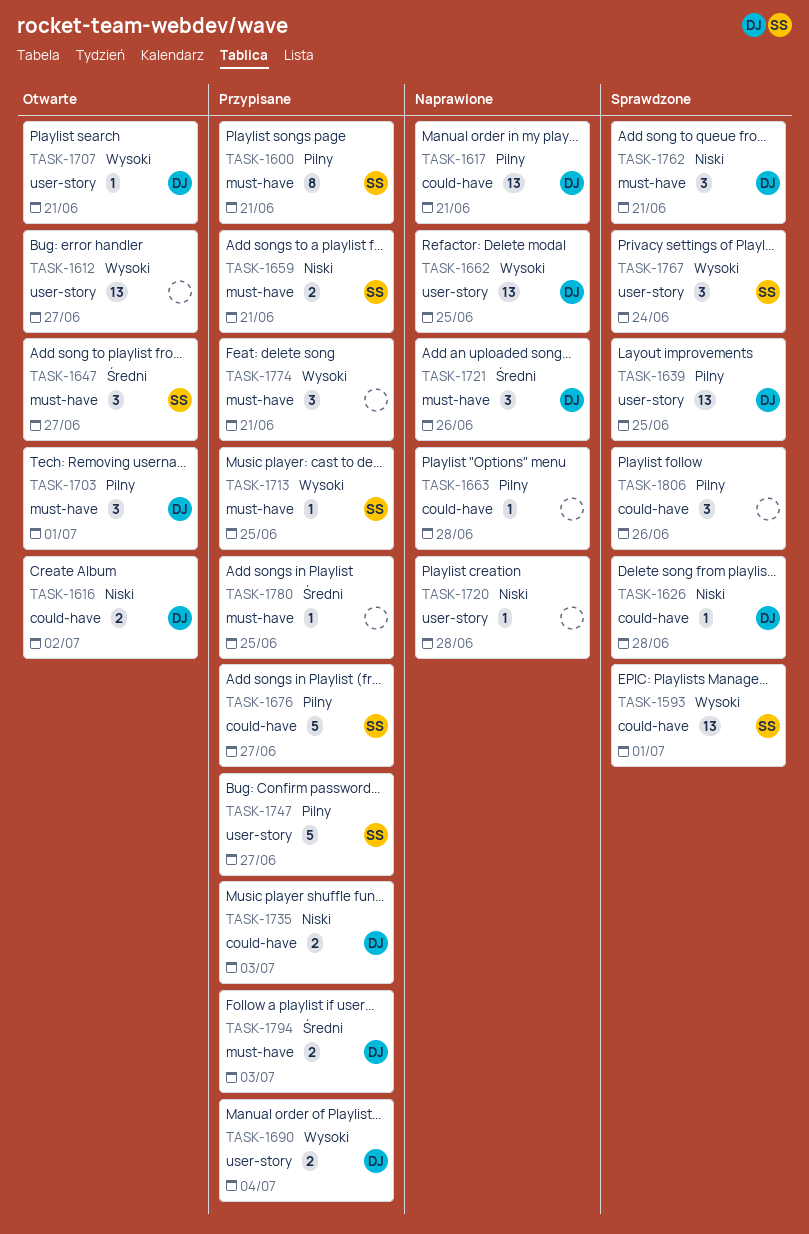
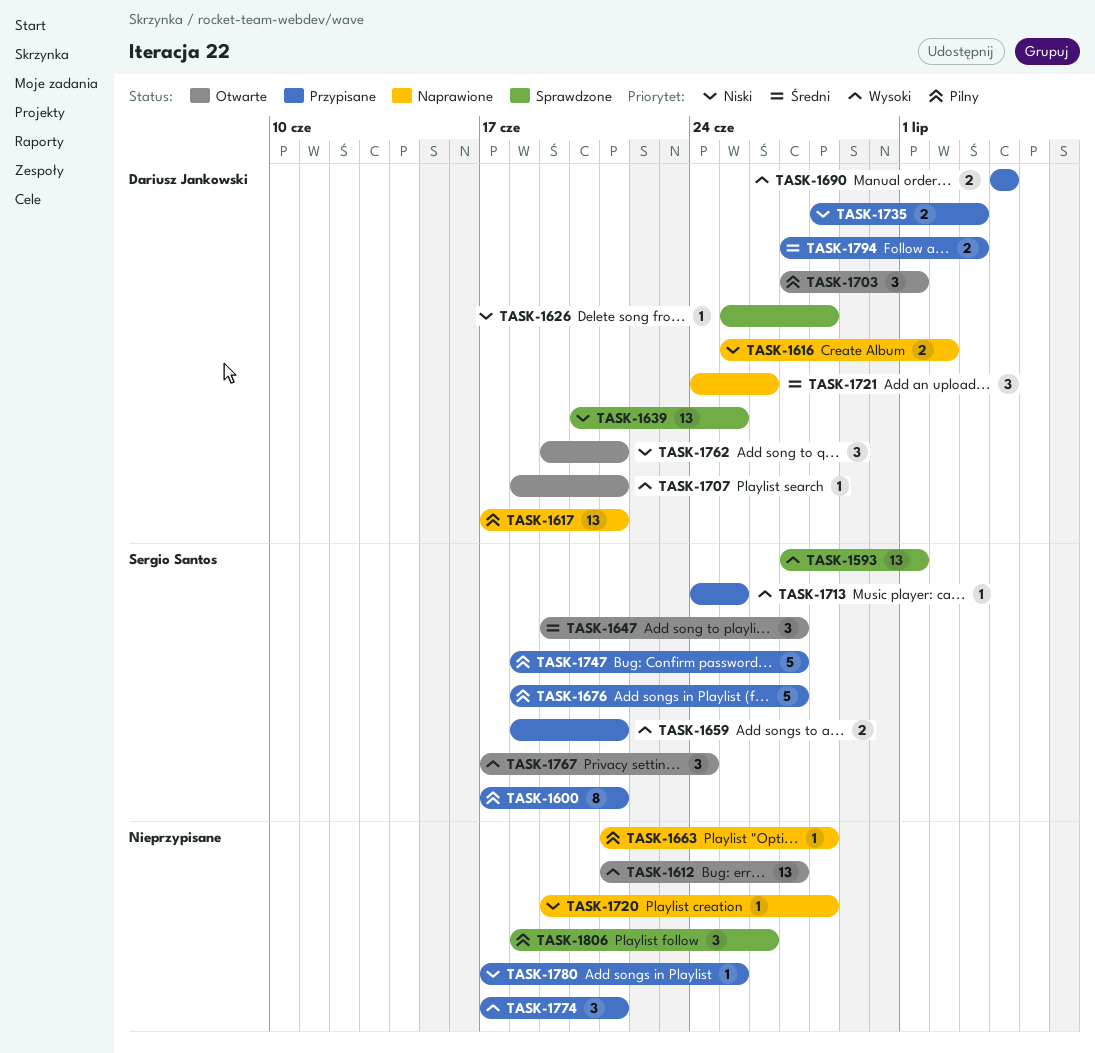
TASK-1616, status: Otwarte -> Naprawione
TASK-1639, priority: Pilny -> Niski
TASK-1659, priority: Niski -> Wysoki
TASK-1662: present -> none
TASK-1762, status: Sprawdzone -> Otwarte
TASK-1767, status: Sprawdzone -> Otwarte
TASK-1780, priority: Średni -> Niski

